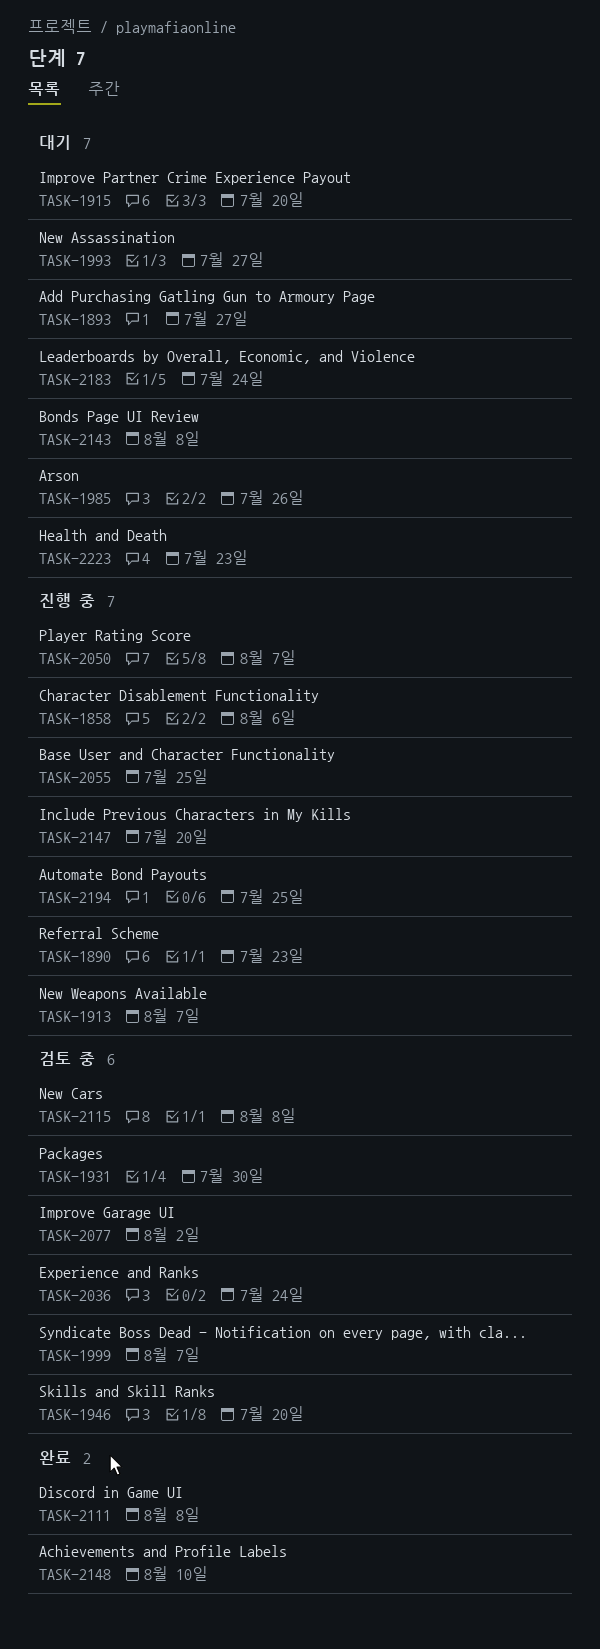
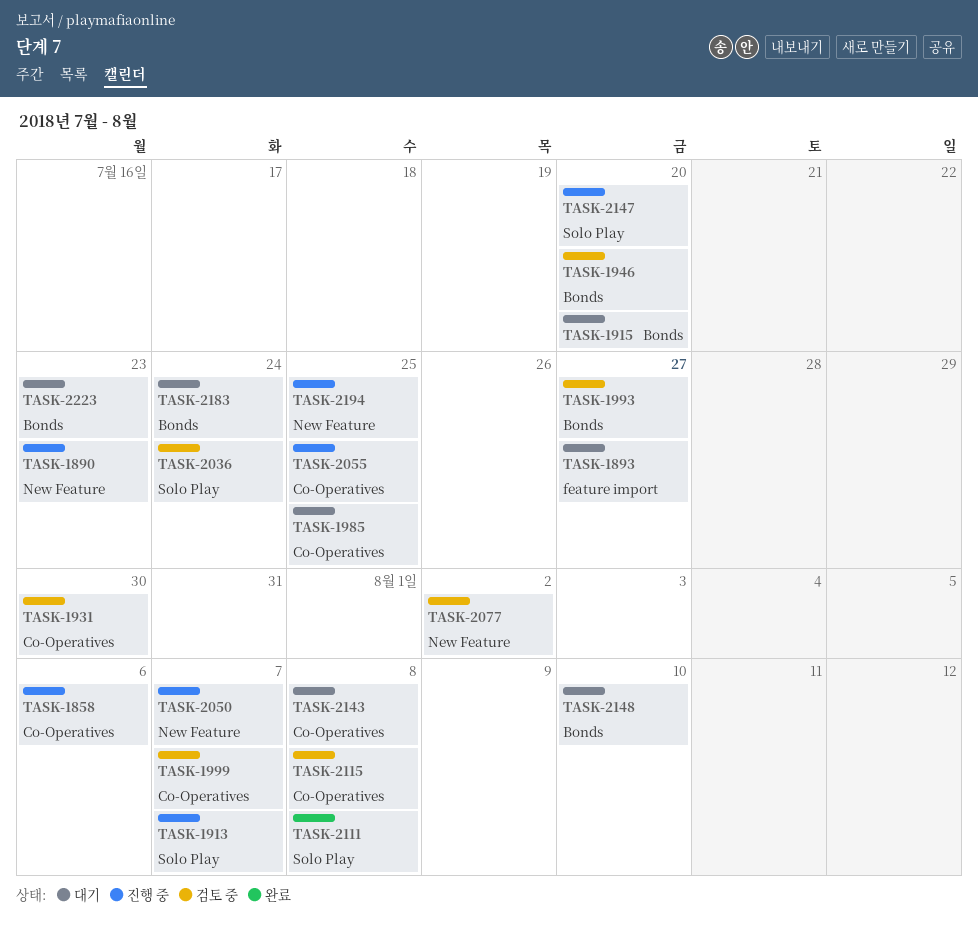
TASK-1985, due: Jul 26 -> Jul 25
TASK-1993, status: 대기 -> 검토 중
TASK-2148, status: 완료 -> 대기

